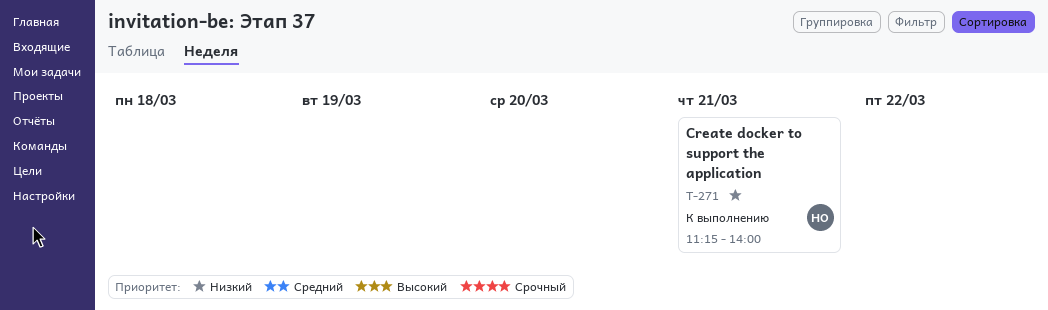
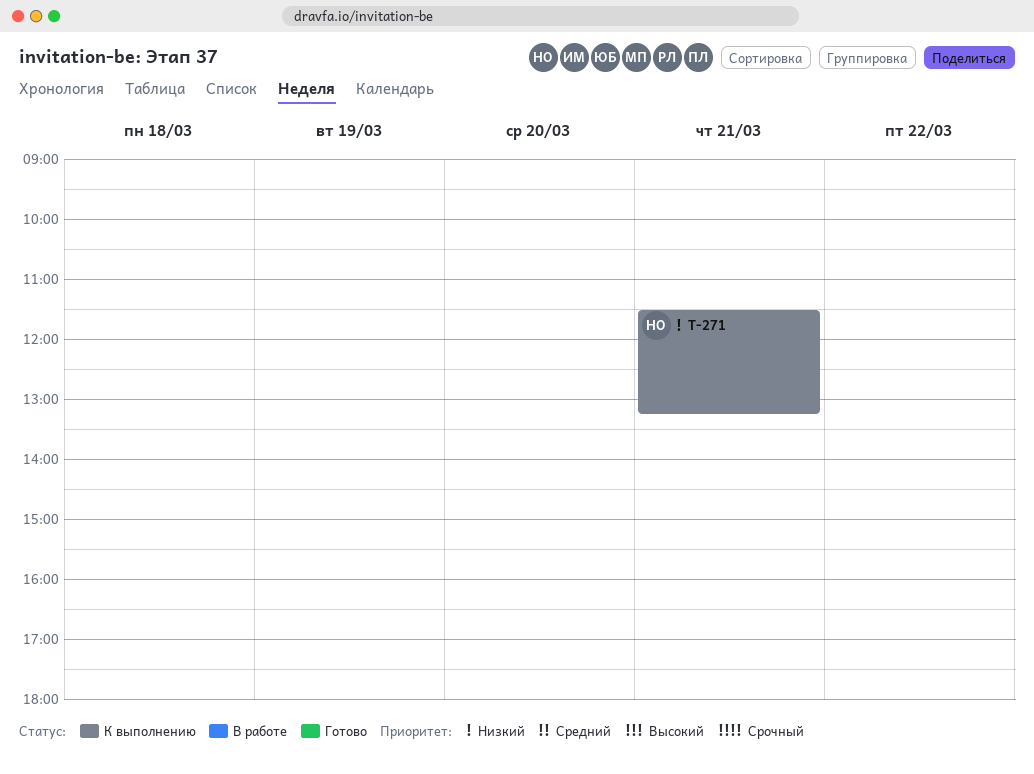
T-271, begins: 11:15 -> 11:30
T-271, ends: 14:00 -> 13:15

